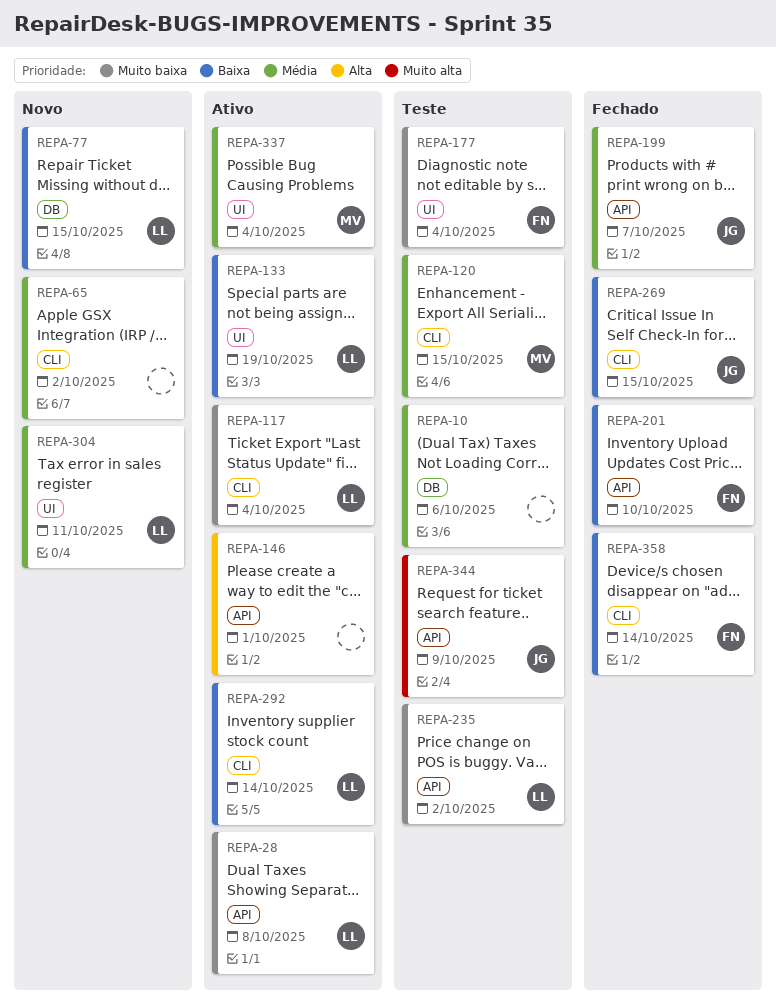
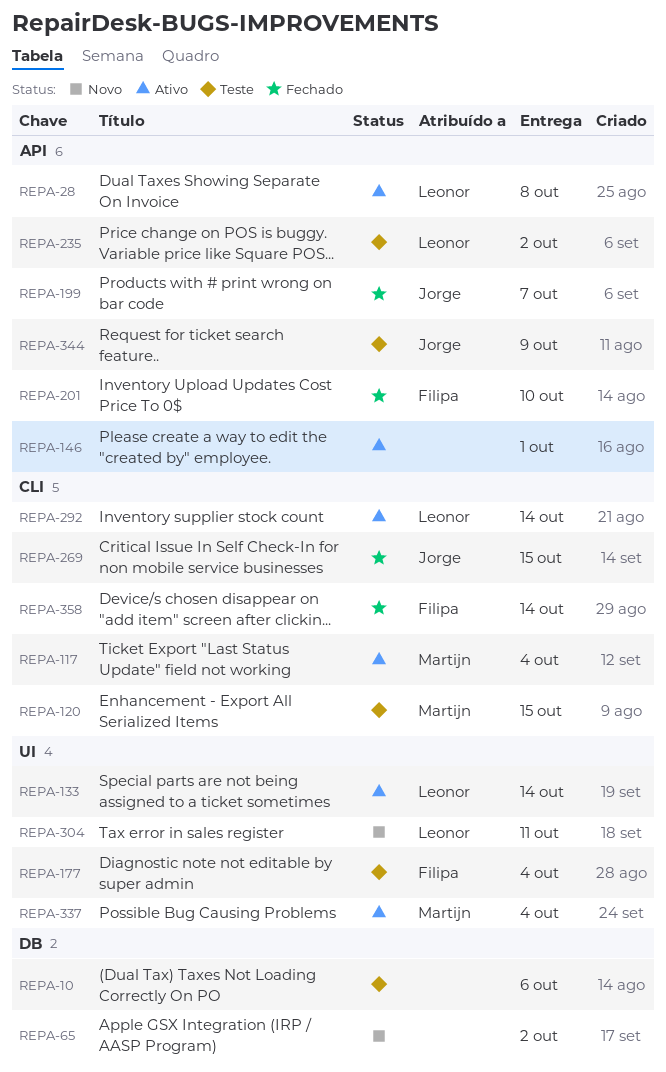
REPA-65, label: CLI -> DB
REPA-77: present -> none
REPA-117, owner: Leonor -> Martijn
REPA-133, due: Oct 19 -> Oct 14

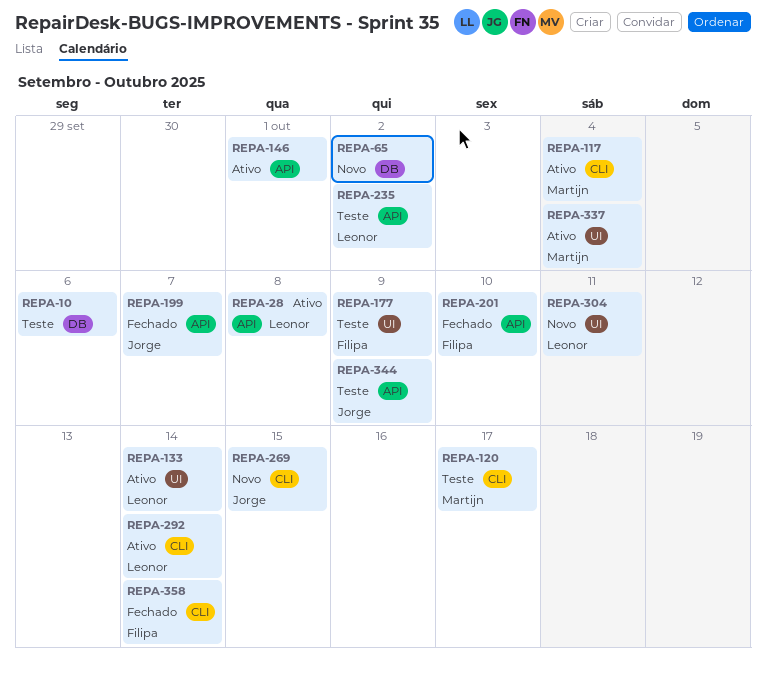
REPA-120, due: Oct 15 -> Oct 17
REPA-177, due: Oct 4 -> Oct 9
REPA-269, status: Fechado -> Novo

